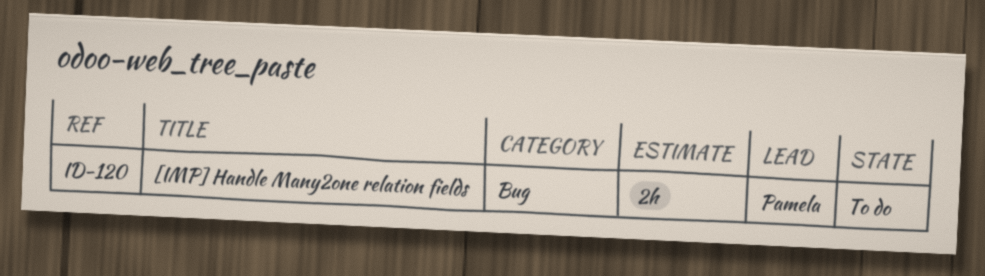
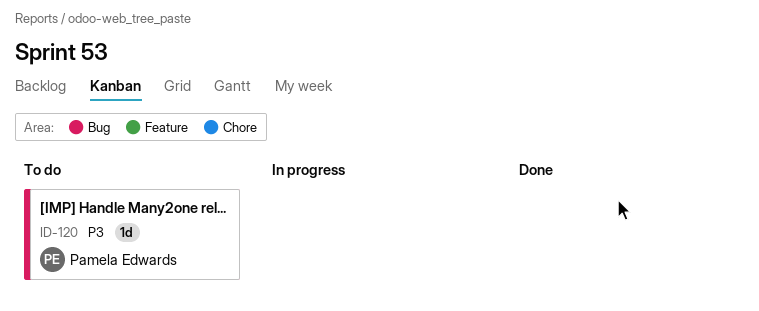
ID-120, estimate: 2h -> 1d

